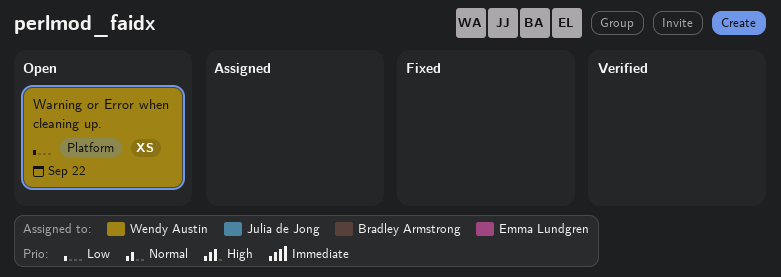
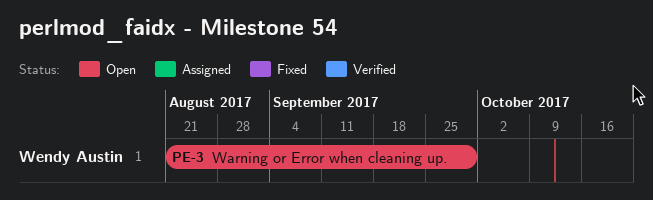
Warning or Error when cleaning up., due: Sep 22 -> Sep 29

